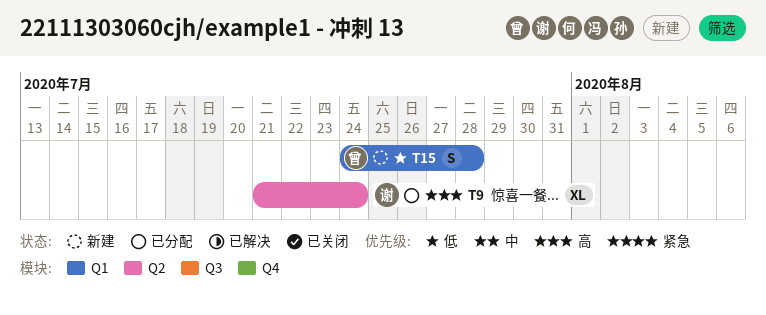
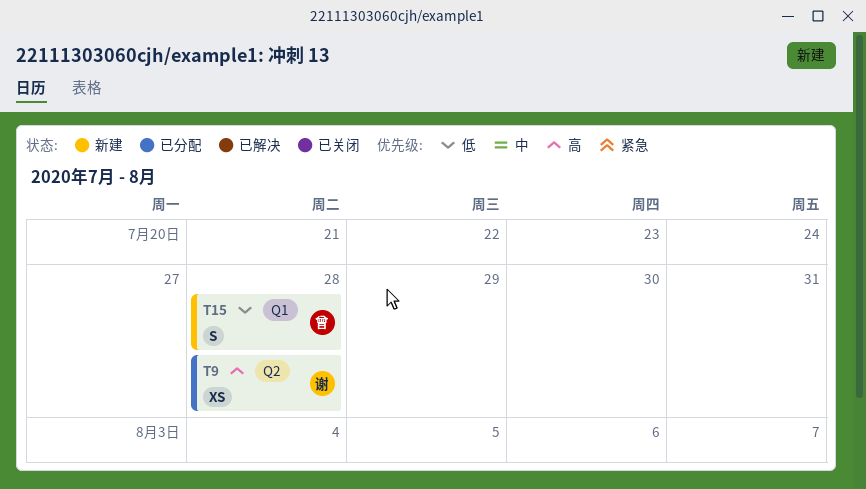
T9, estimate: XL -> XS
T9, due: Jul 24 -> Jul 28

